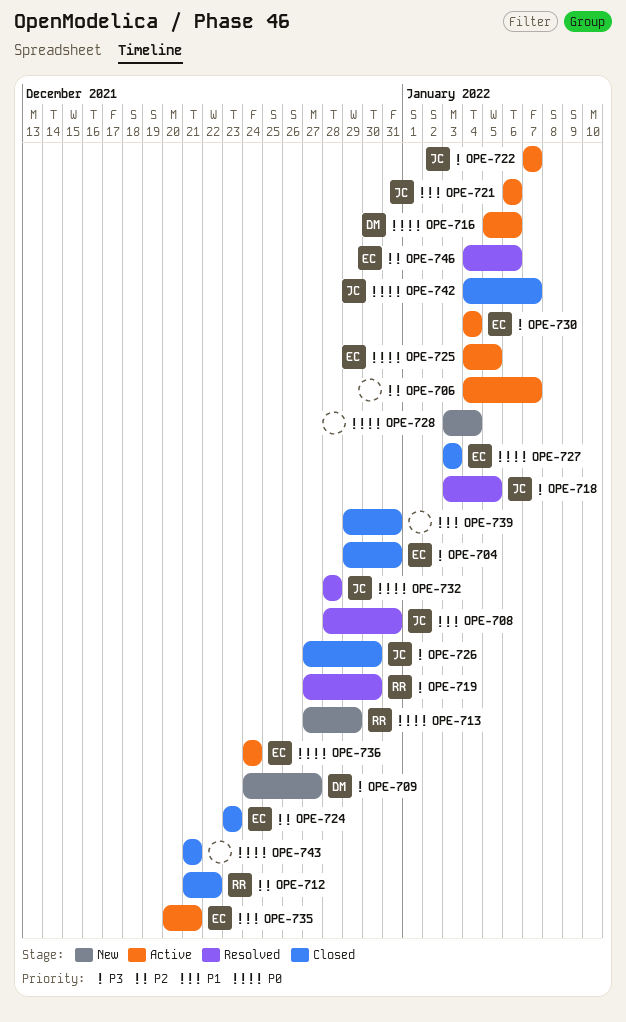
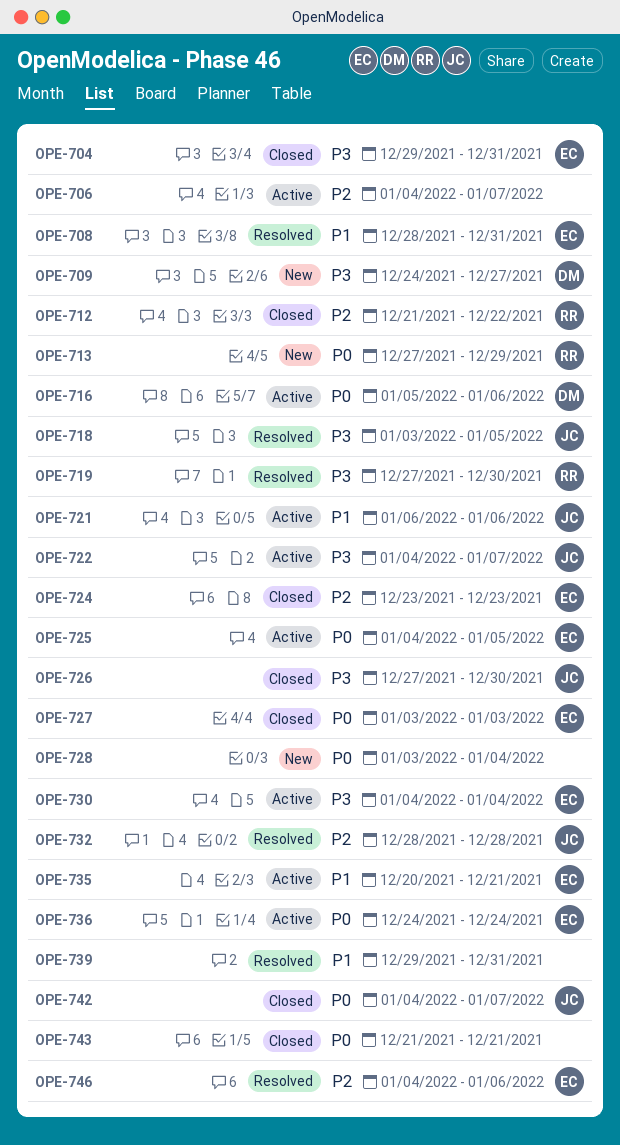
OPE-708, owner: JC -> EC
OPE-722, start: Jan 7 -> Jan 4
OPE-732, priority: P0 -> P2
OPE-739, status: Closed -> Resolved

